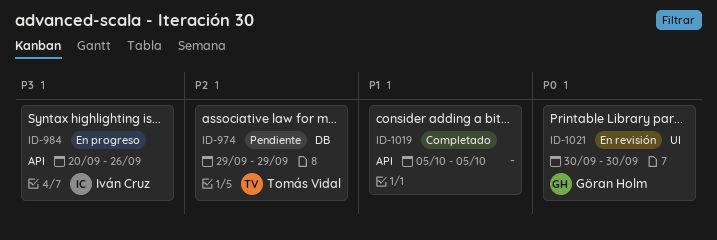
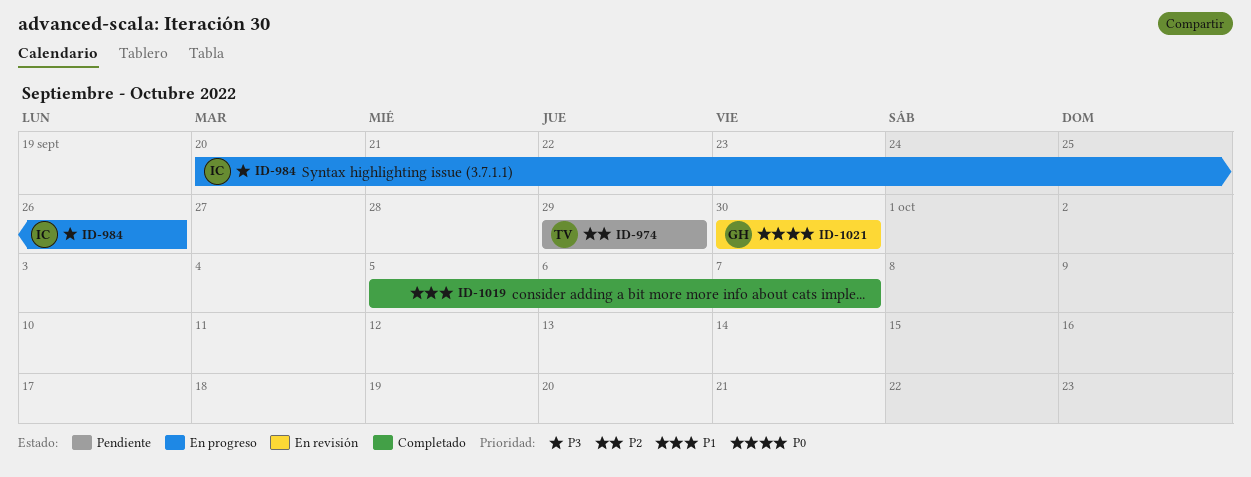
ID-1019, due: Oct 5 -> Oct 7

